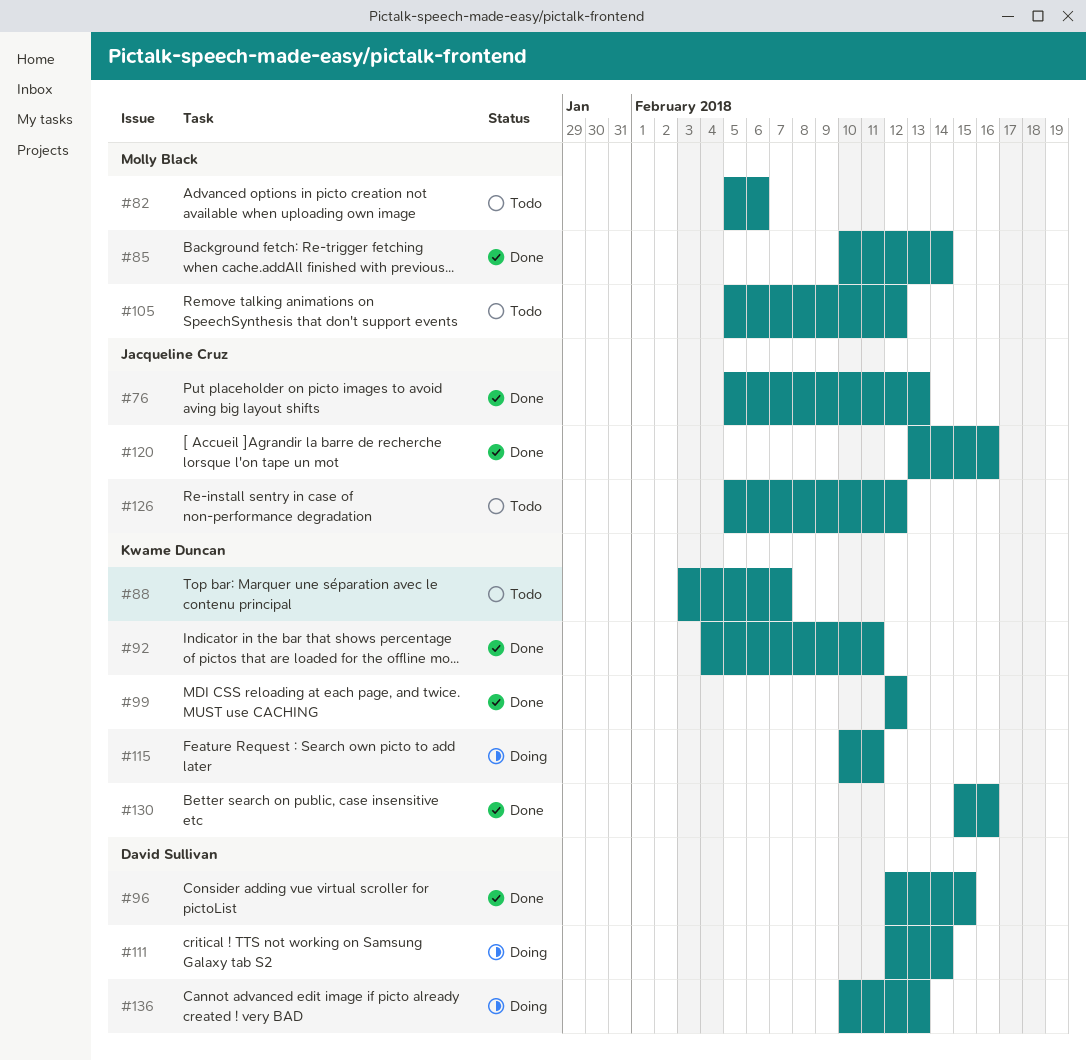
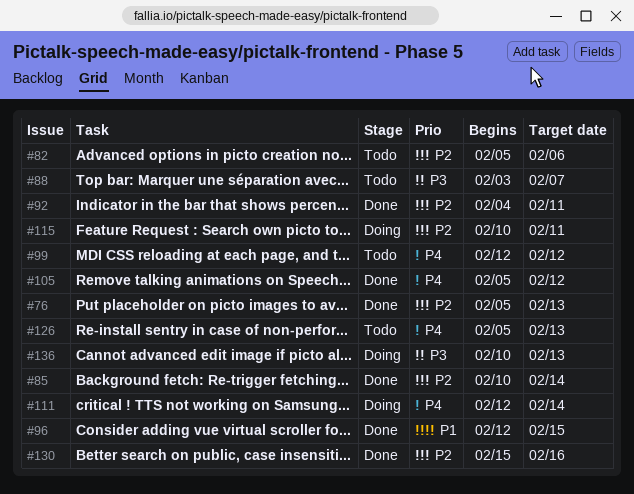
#99, status: Done -> Todo
#105, status: Todo -> Done
#120: present -> none
#126, due: Feb 12 -> Feb 13

